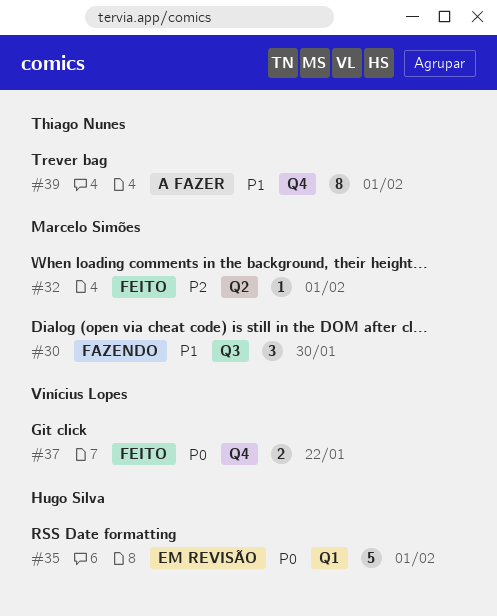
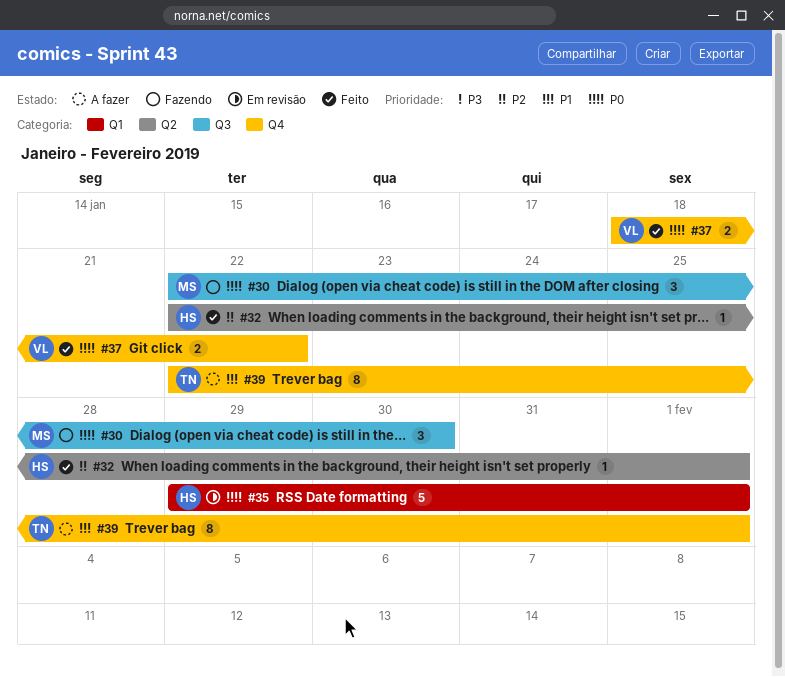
#30, priority: P1 -> P0
#32, owner: Marcelo Simões -> Hugo Silva

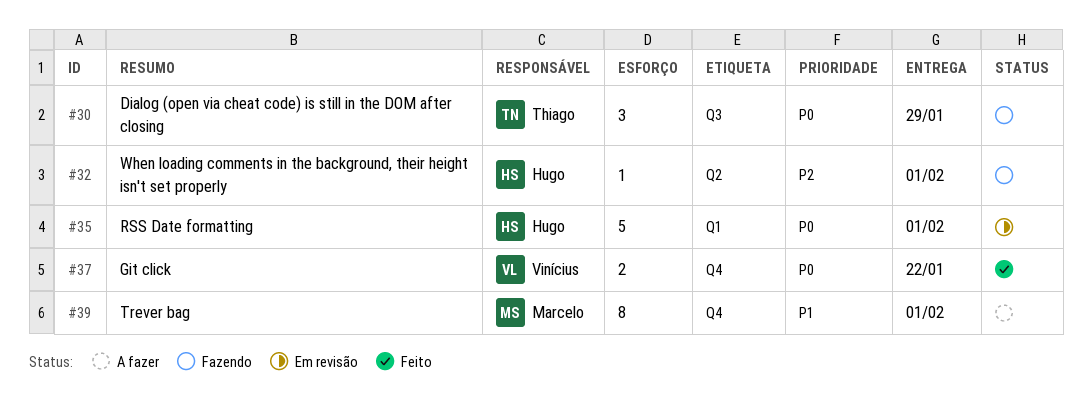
#30, owner: Marcelo -> Thiago
#30, due: Jan 30 -> Jan 29
#32, status: Feito -> Fazendo
#39, owner: Thiago -> Marcelo

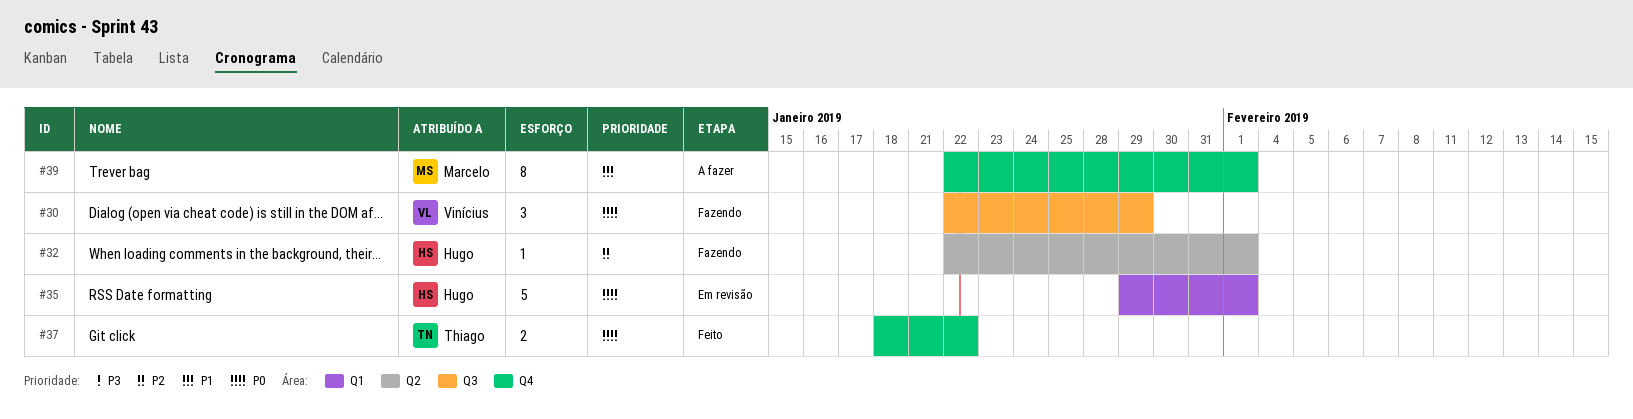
#30, owner: Thiago -> Vinícius
#37, owner: Vinícius -> Thiago

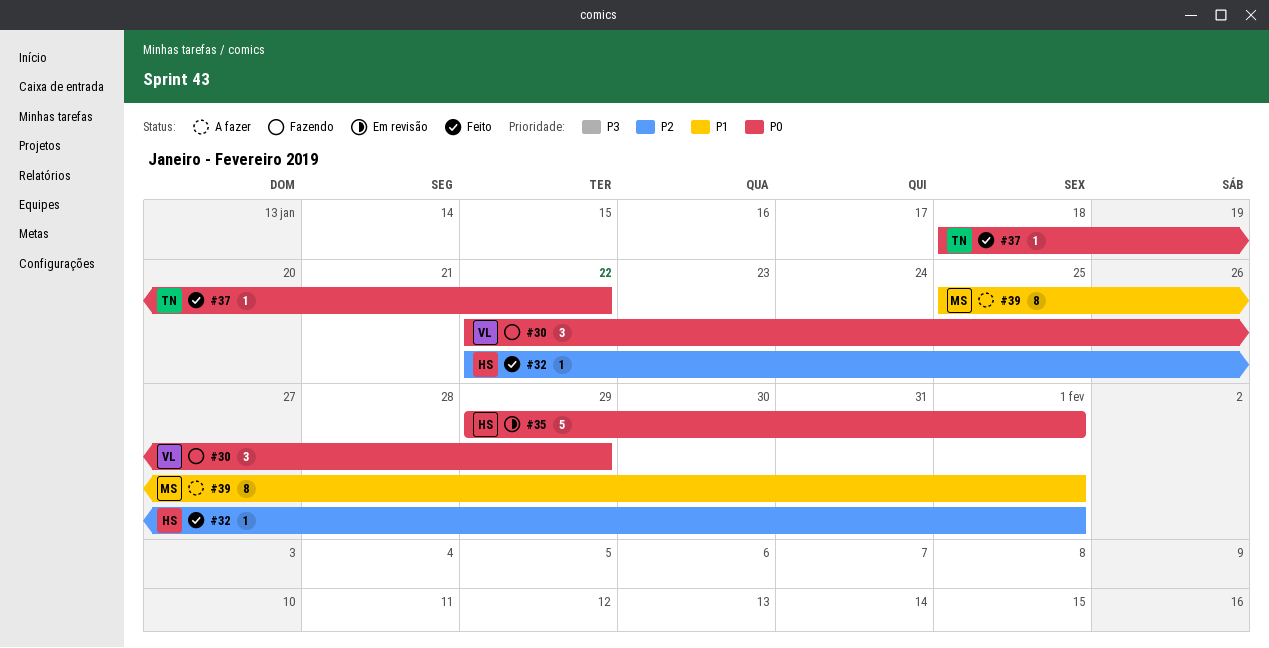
#32, status: Fazendo -> Feito
#37, estimate: 2 -> 1
#39, start: Jan 22 -> Jan 25

